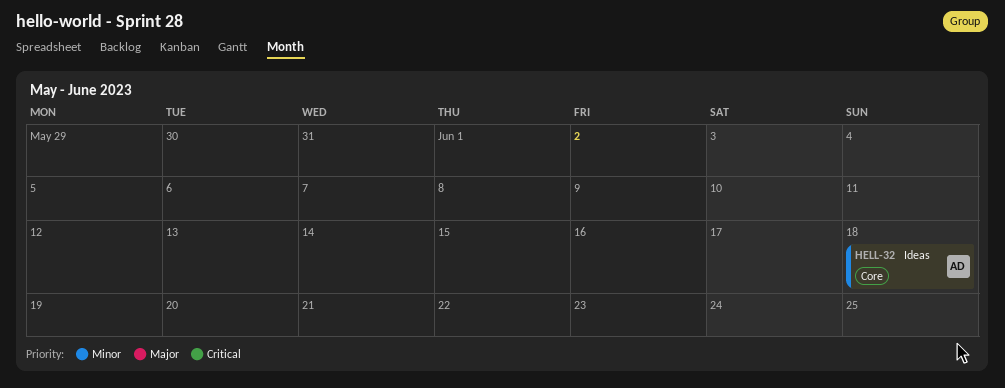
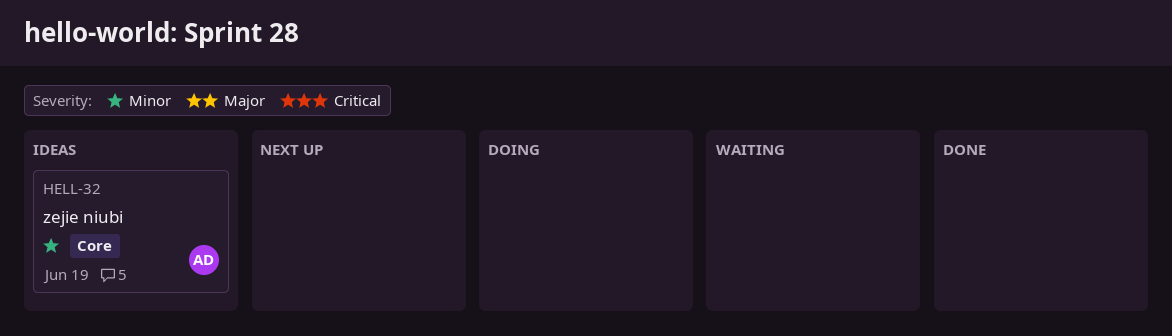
HELL-32, due: Jun 18 -> Jun 19

